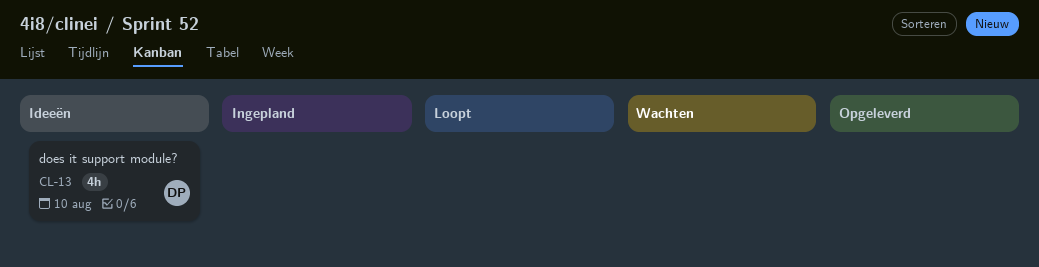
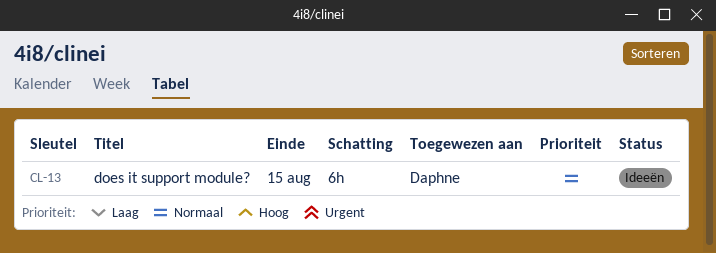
CL-13, estimate: 4h -> 6h
CL-13, due: Aug 10 -> Aug 15

